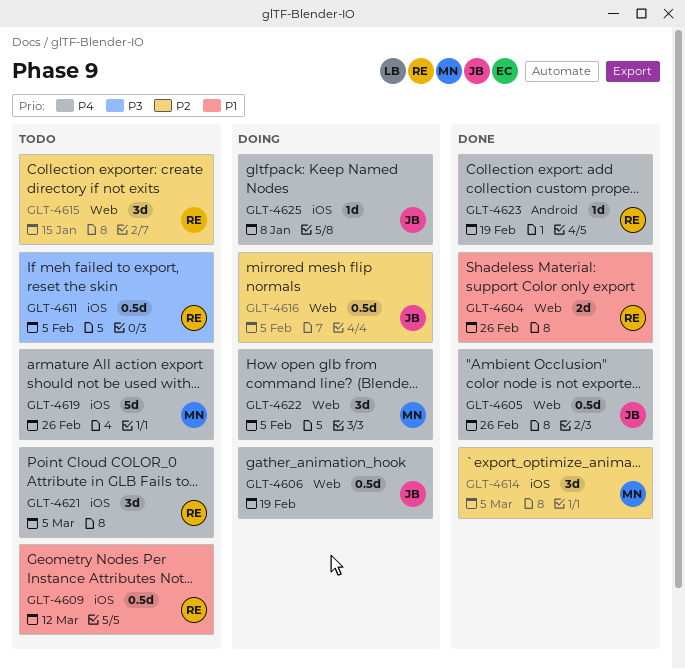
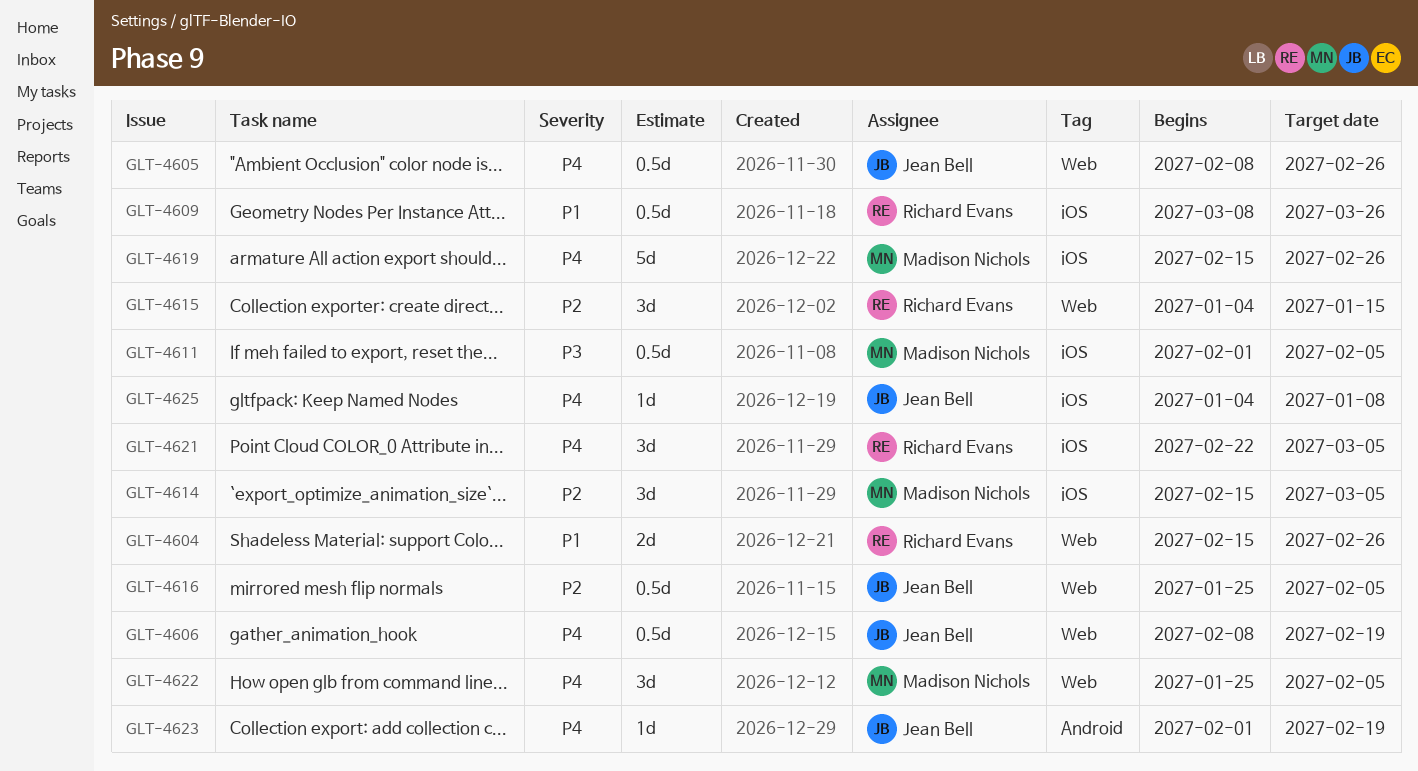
GLT-4609, due: Mar 12 -> Mar 26
GLT-4611, owner: Richard Evans -> Madison Nichols
GLT-4623, owner: Richard Evans -> Jean Bell

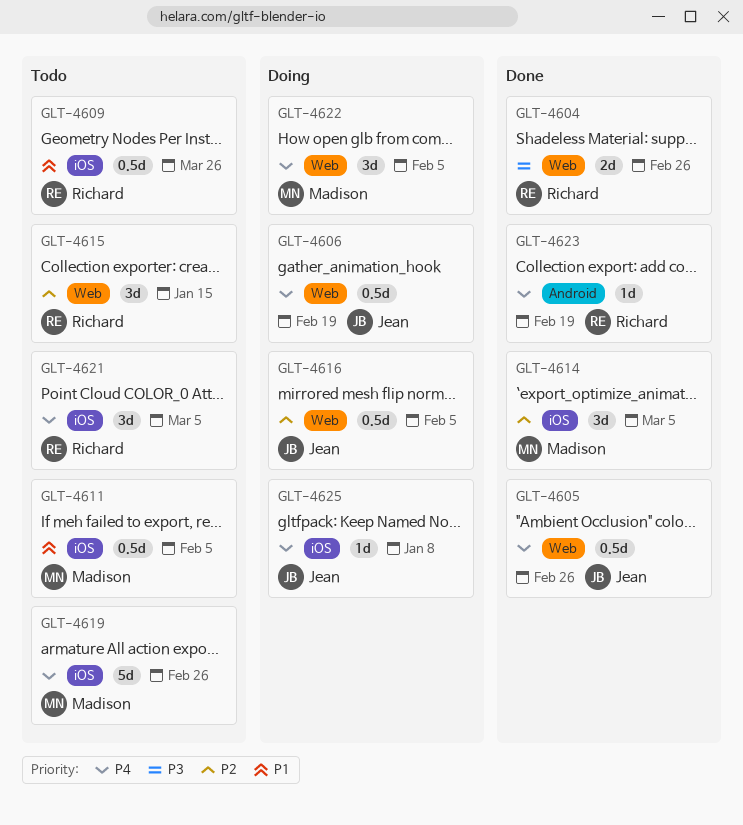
GLT-4604, priority: P1 -> P3
GLT-4611, priority: P3 -> P1
GLT-4623, owner: Jean Bell -> Richard Evans

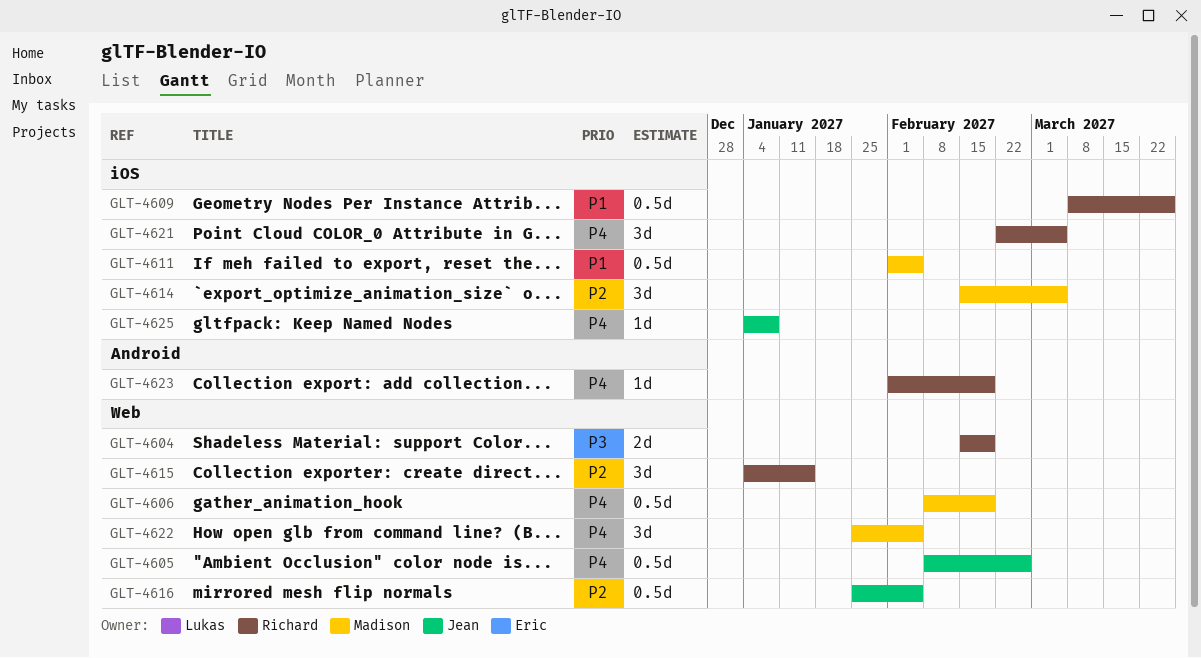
GLT-4604, due: Feb 26 -> Feb 19
GLT-4606, owner: Jean -> Madison
GLT-4619: present -> none

